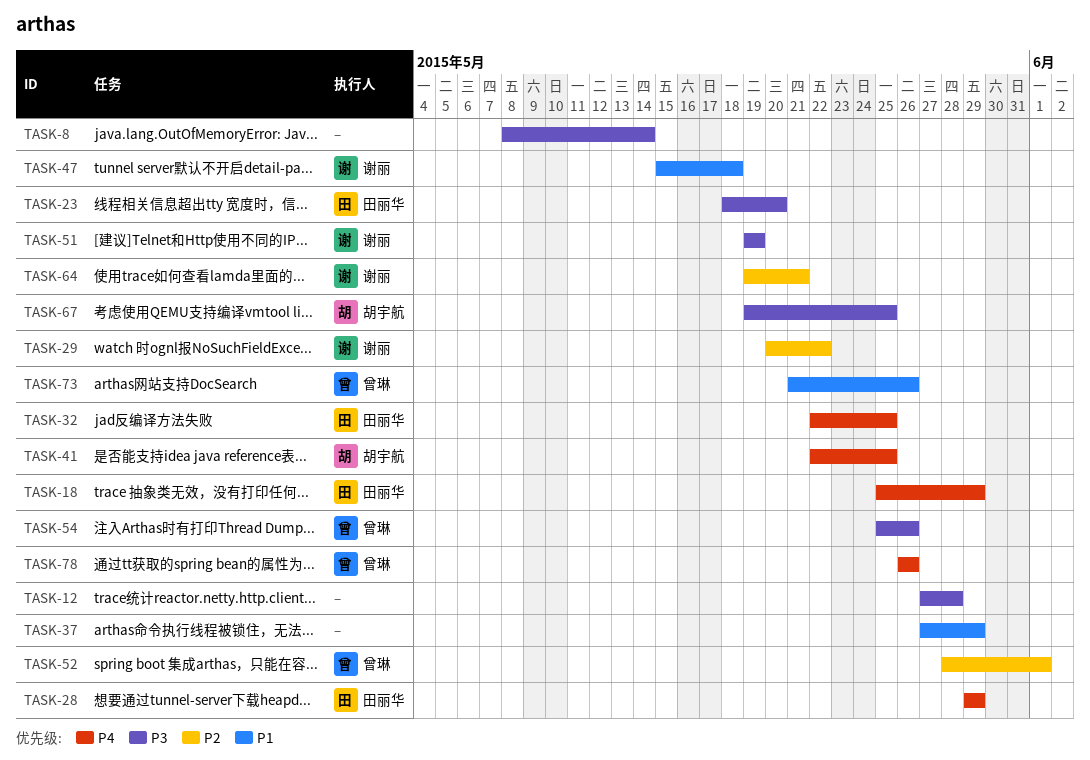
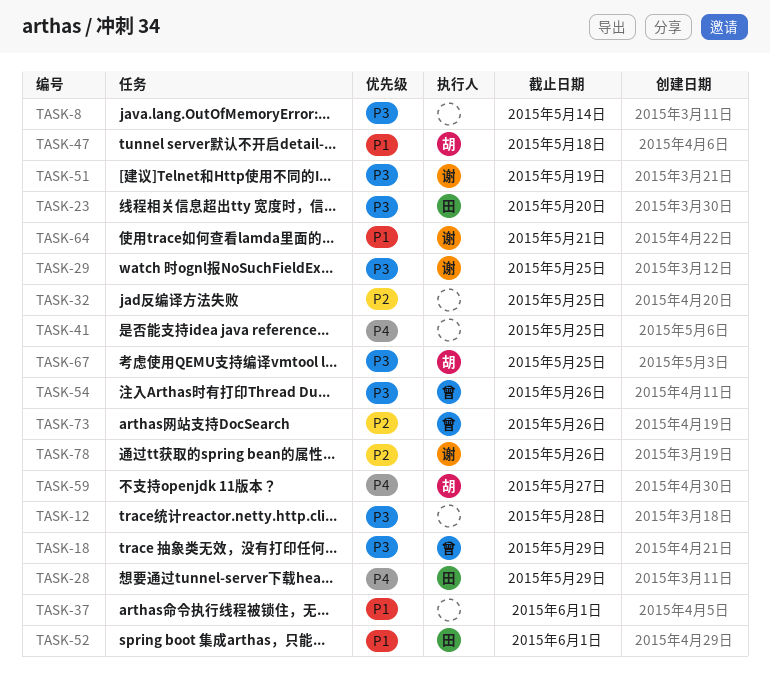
TASK-18, owner: 田丽华 -> 曾琳
TASK-18, priority: P4 -> P3
TASK-29, priority: P2 -> P3
TASK-29, due: May 22 -> May 25
TASK-32, owner: 田丽华 -> none
TASK-32, priority: P4 -> P2
TASK-37, due: May 29 -> Jun 1
TASK-41, owner: 胡宇航 -> none
TASK-47, owner: 谢丽 -> 胡宇航
TASK-52, owner: 曾琳 -> 田丽华
TASK-52, priority: P2 -> P1
TASK-59: none -> present
TASK-64, priority: P2 -> P1
TASK-73, priority: P1 -> P2
TASK-78, owner: 曾琳 -> 谢丽
TASK-78, priority: P4 -> P2

